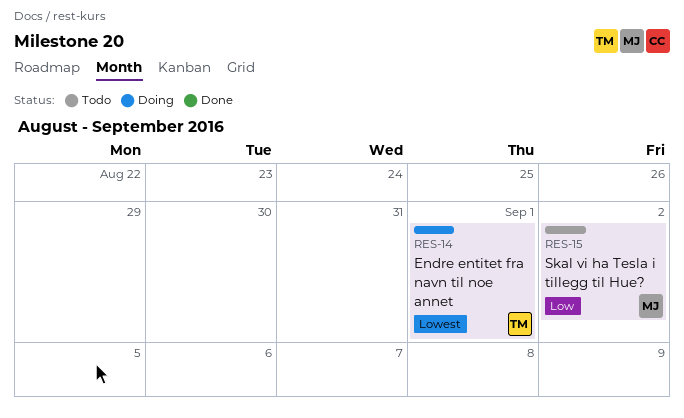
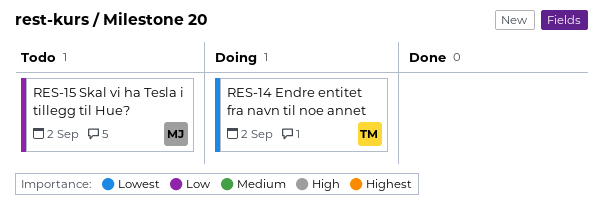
RES-14, due: Sep 1 -> Sep 2

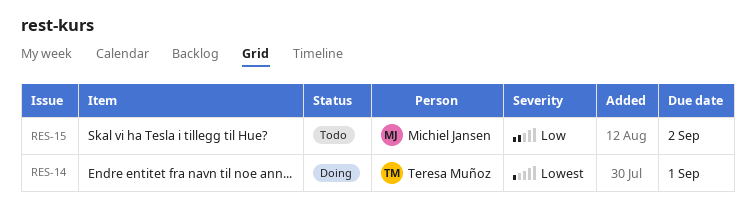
RES-14, due: Sep 2 -> Sep 1

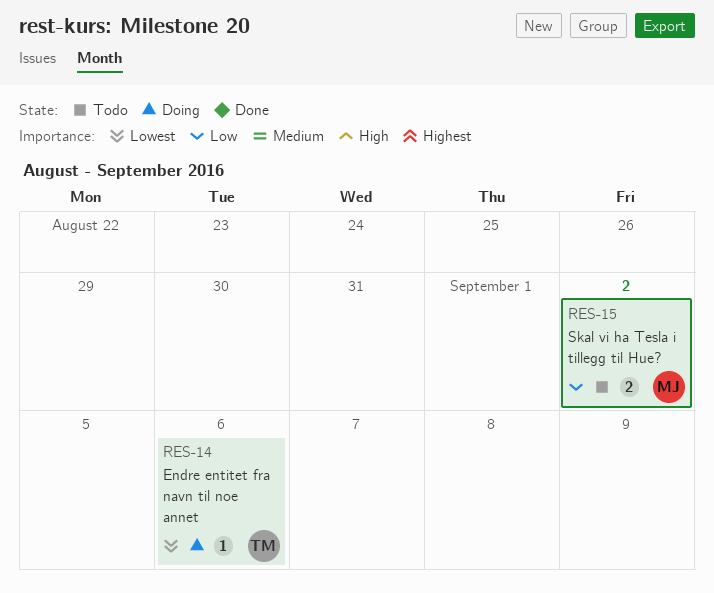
RES-14, due: Sep 1 -> Sep 6

